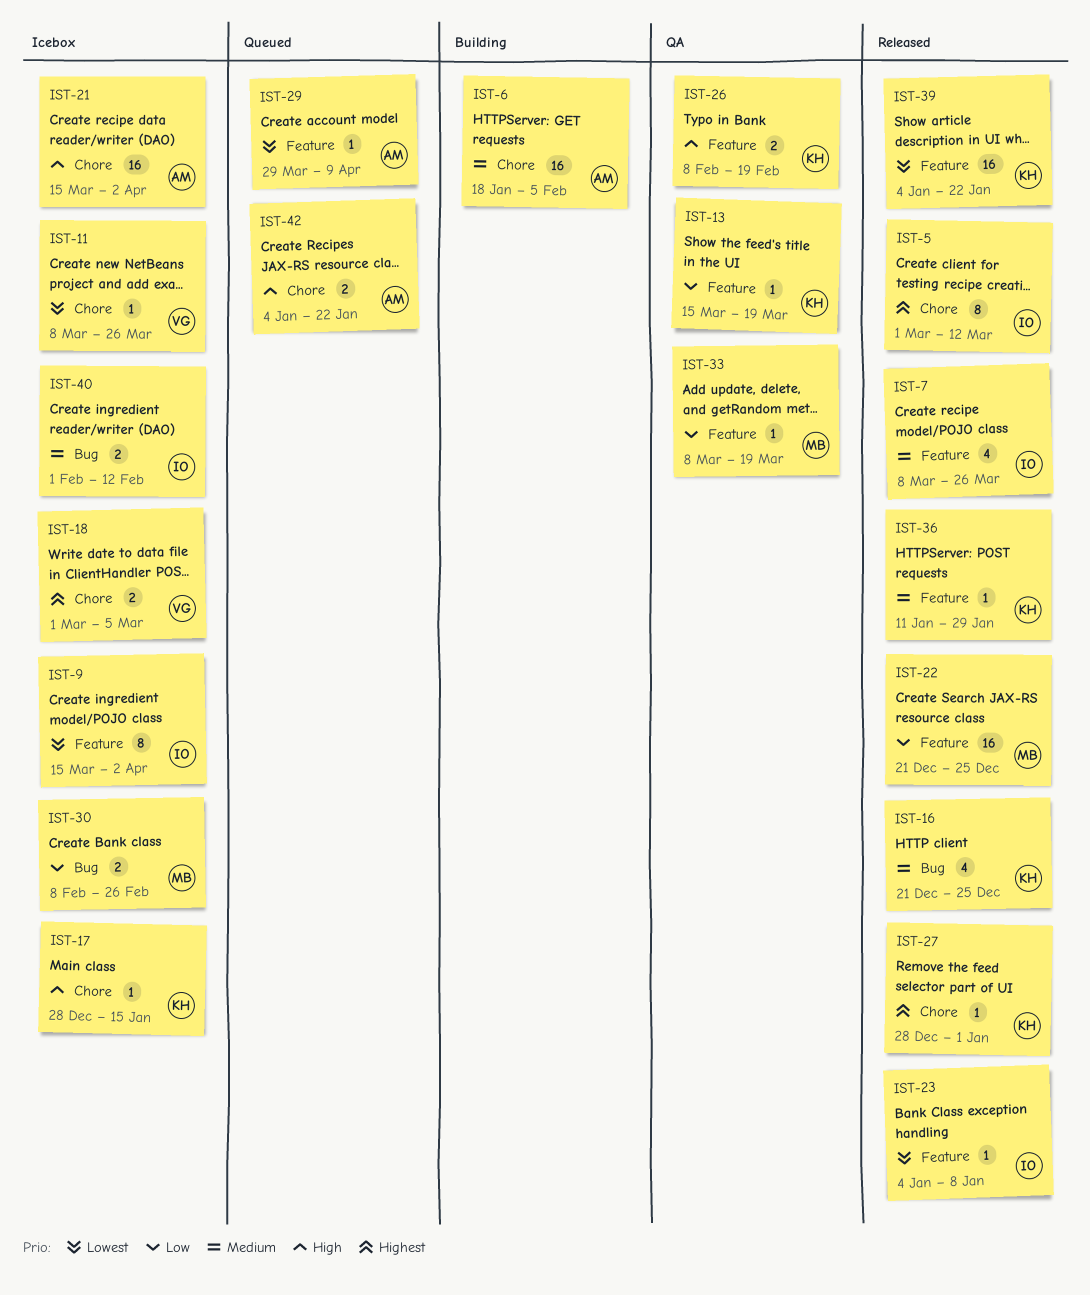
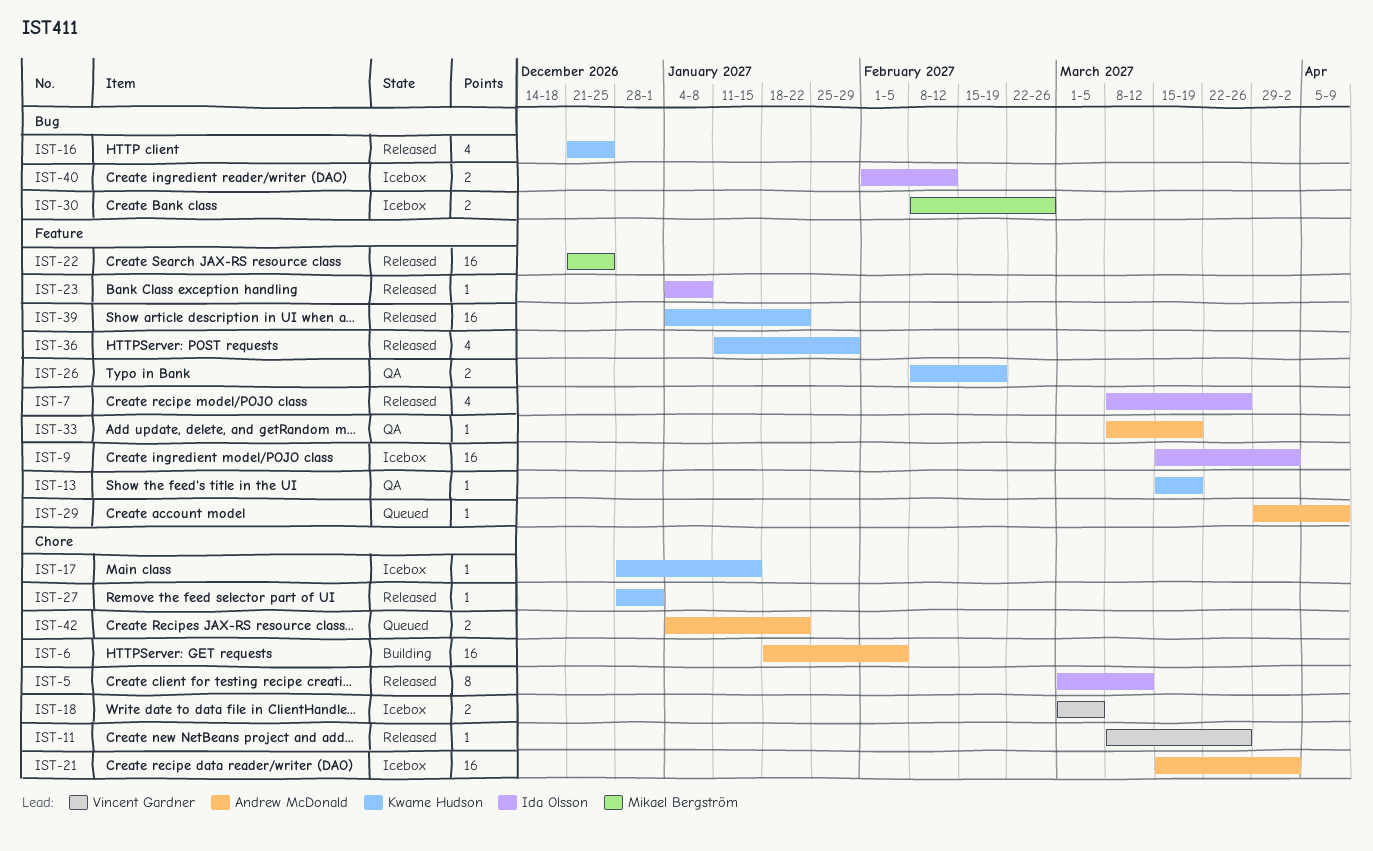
IST-9, estimate: 8 -> 16
IST-11, status: Icebox -> Released
IST-33, owner: Mikael Bergström -> Andrew McDonald
IST-36, estimate: 1 -> 4

